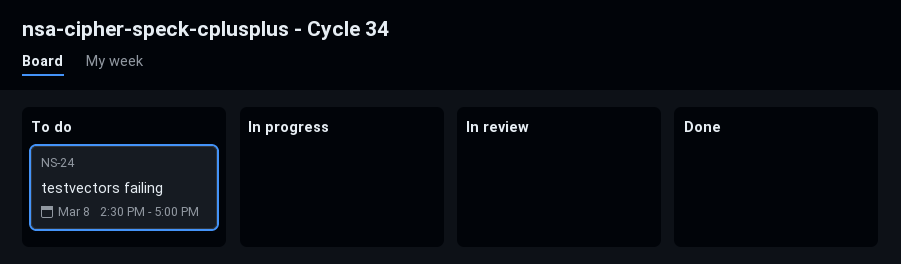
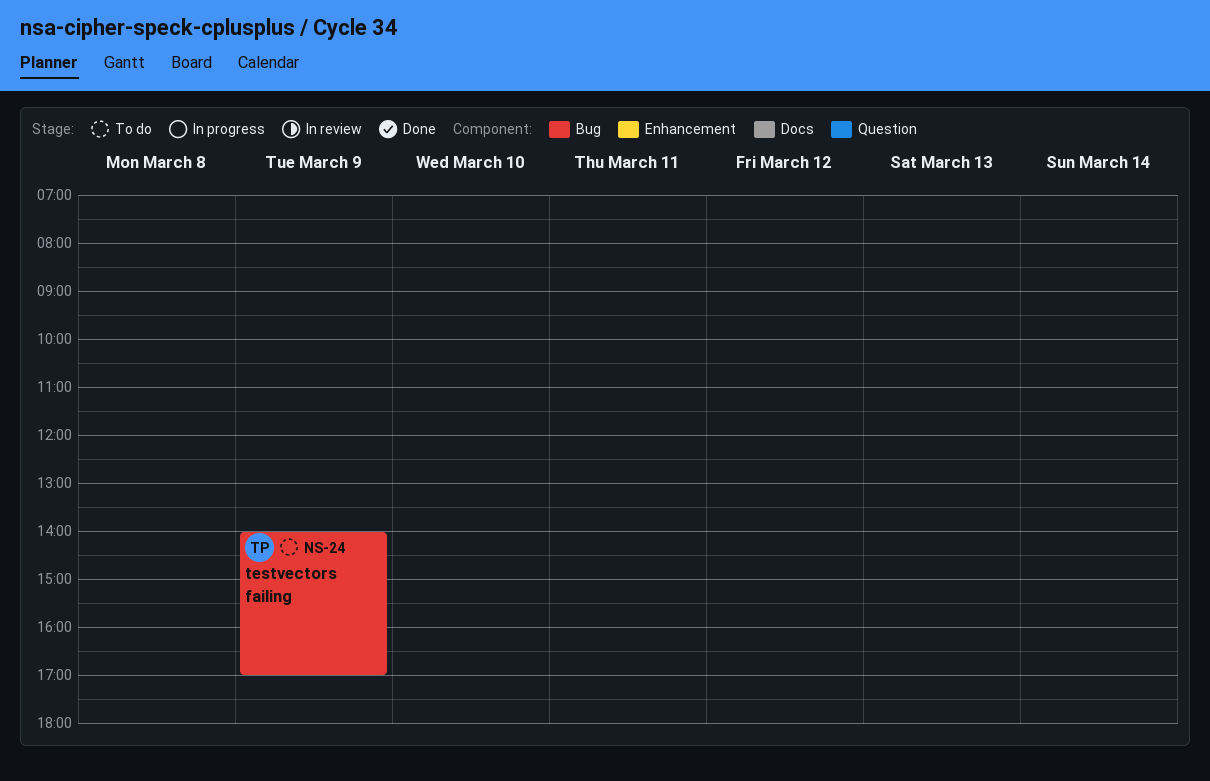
NS-24, day: Mar 8 -> Mar 9
NS-24, begins: 14:30 -> 14:00

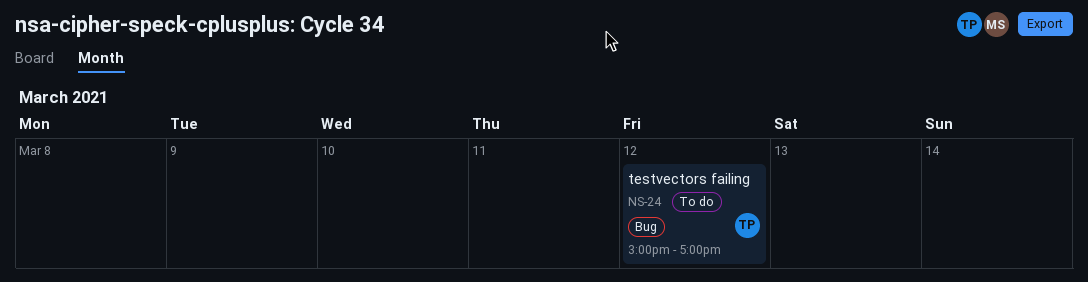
NS-24, day: Mar 9 -> Mar 12
NS-24, begins: 14:00 -> 15:00

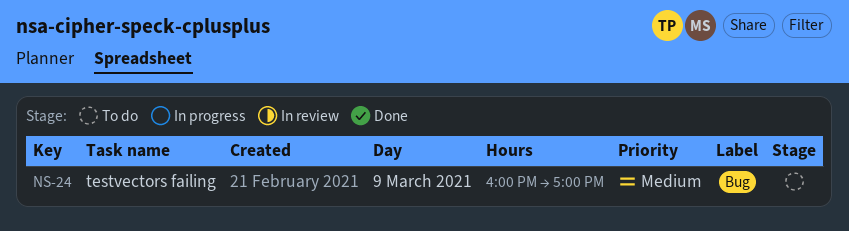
NS-24, day: Mar 12 -> Mar 9
NS-24, begins: 15:00 -> 16:00

